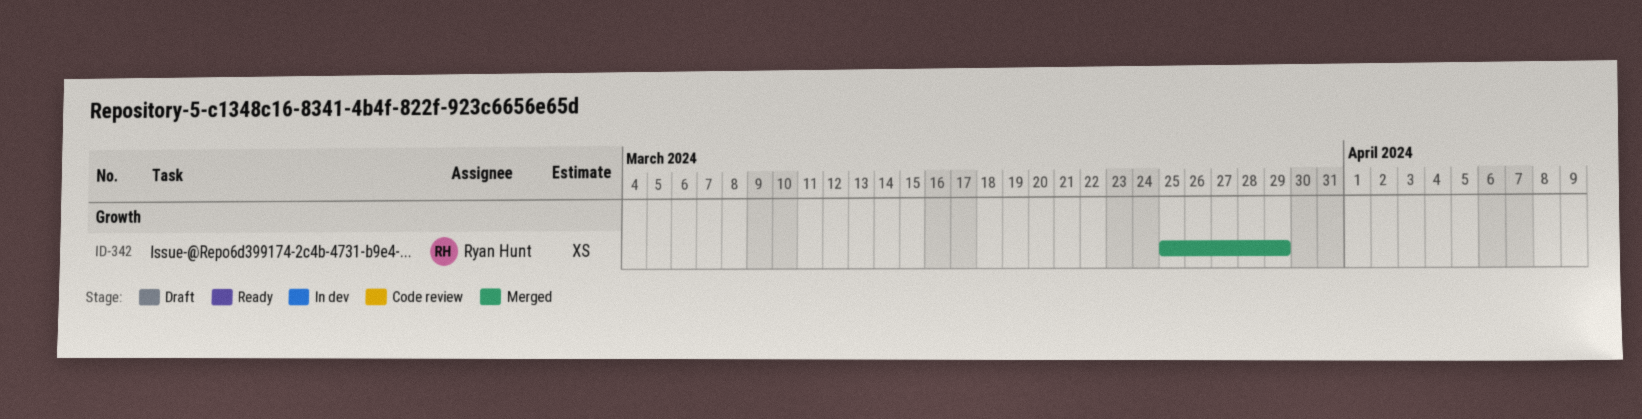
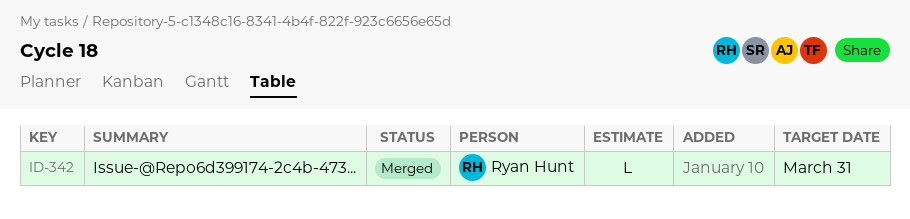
ID-342, estimate: XS -> L
ID-342, due: Mar 29 -> Mar 31

